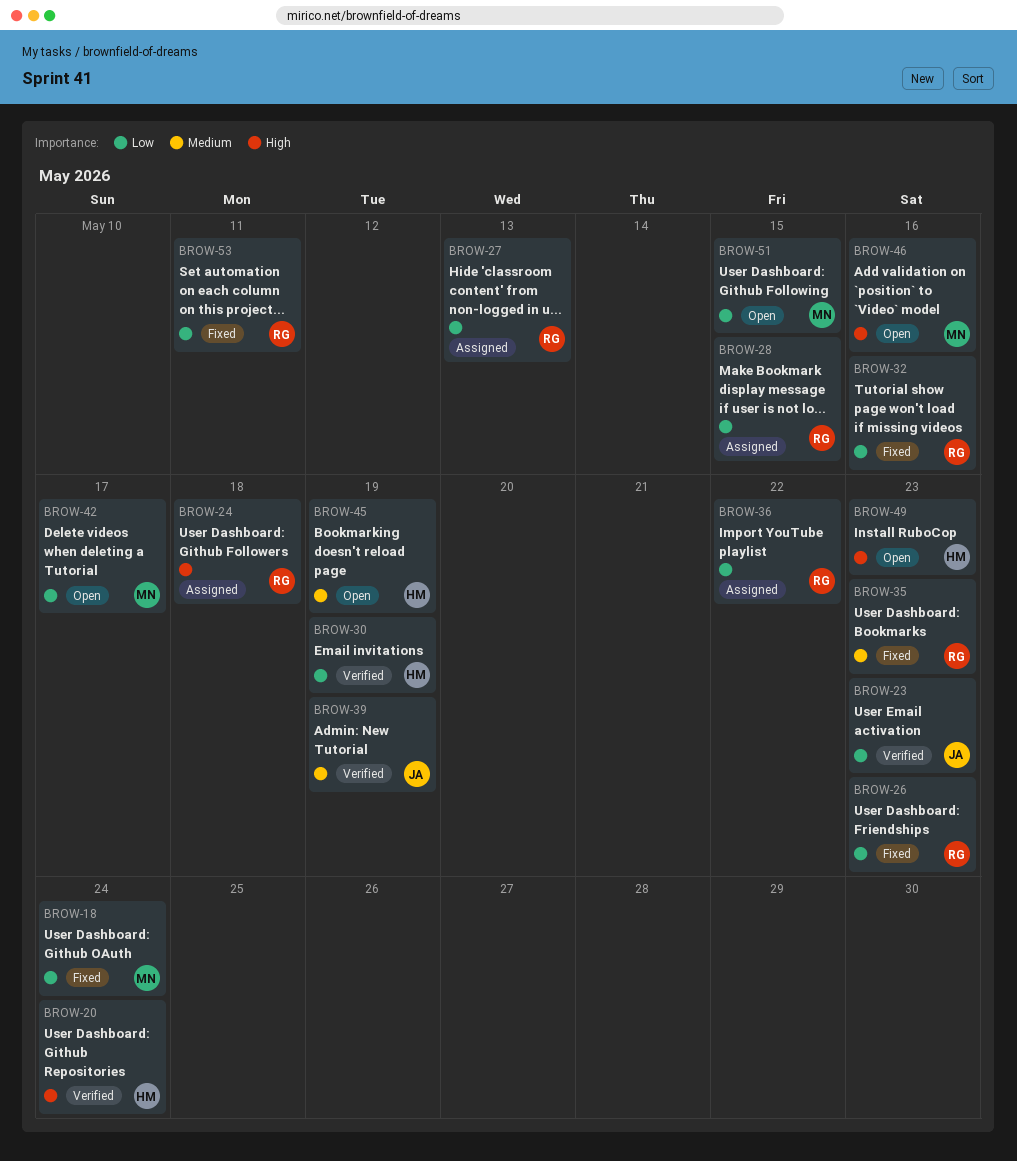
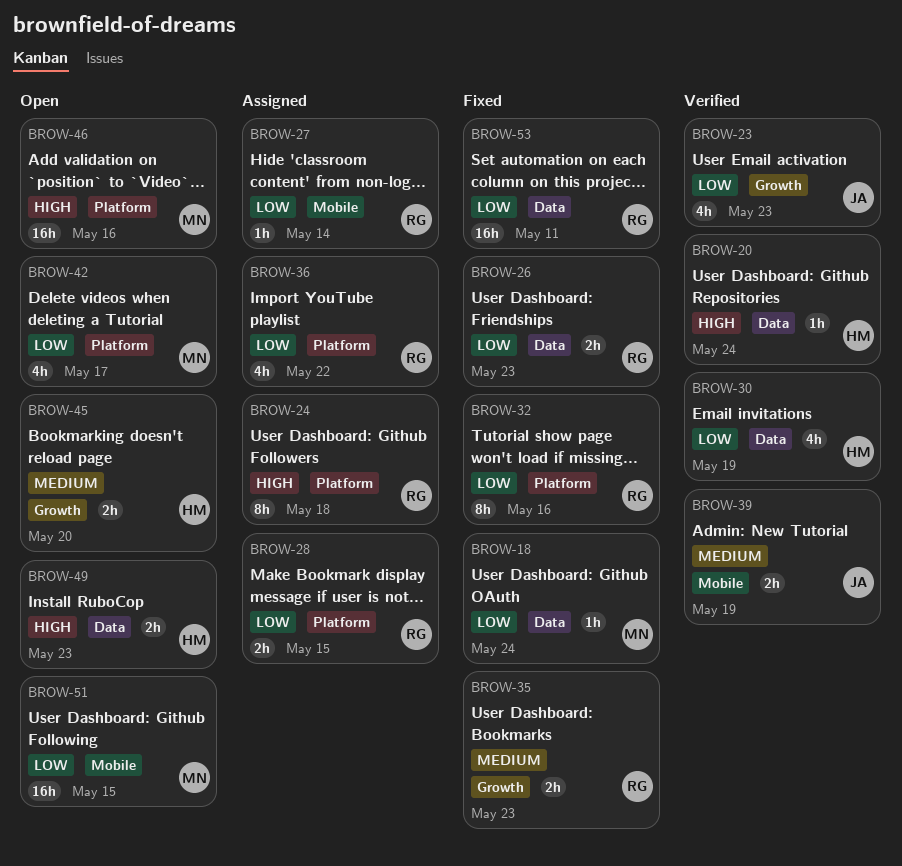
BROW-27, due: May 13 -> May 14
BROW-45, due: May 19 -> May 20

